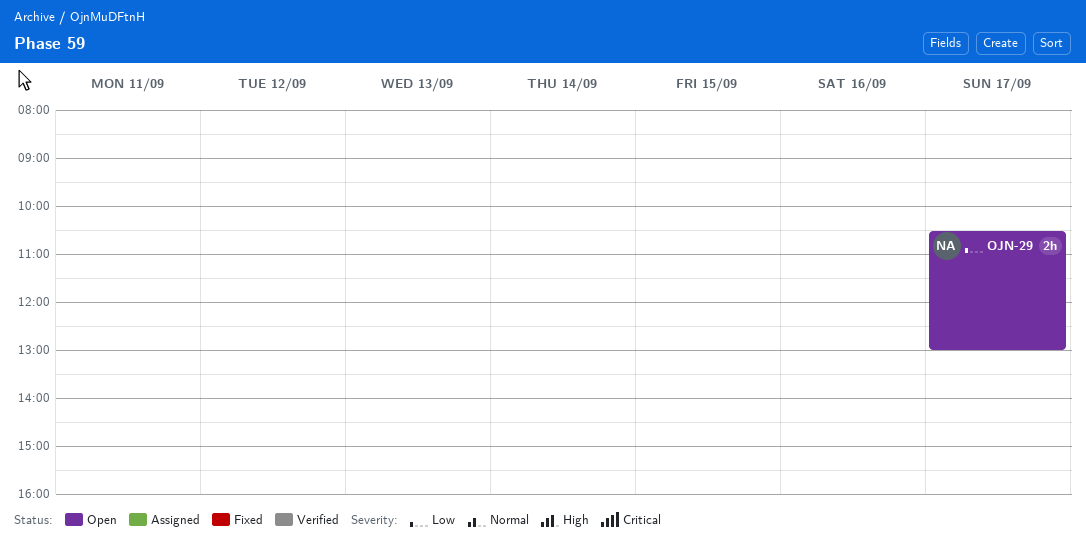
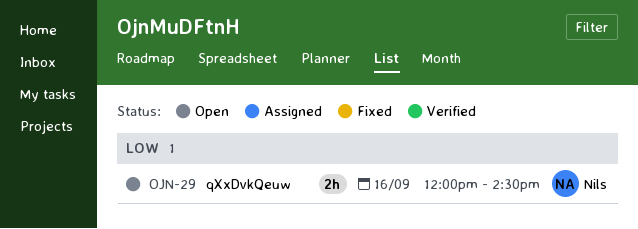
OJN-29, day: Sep 17 -> Sep 16
OJN-29, begins: 10:30 -> 12:00
OJN-29, ends: 13:00 -> 14:30

